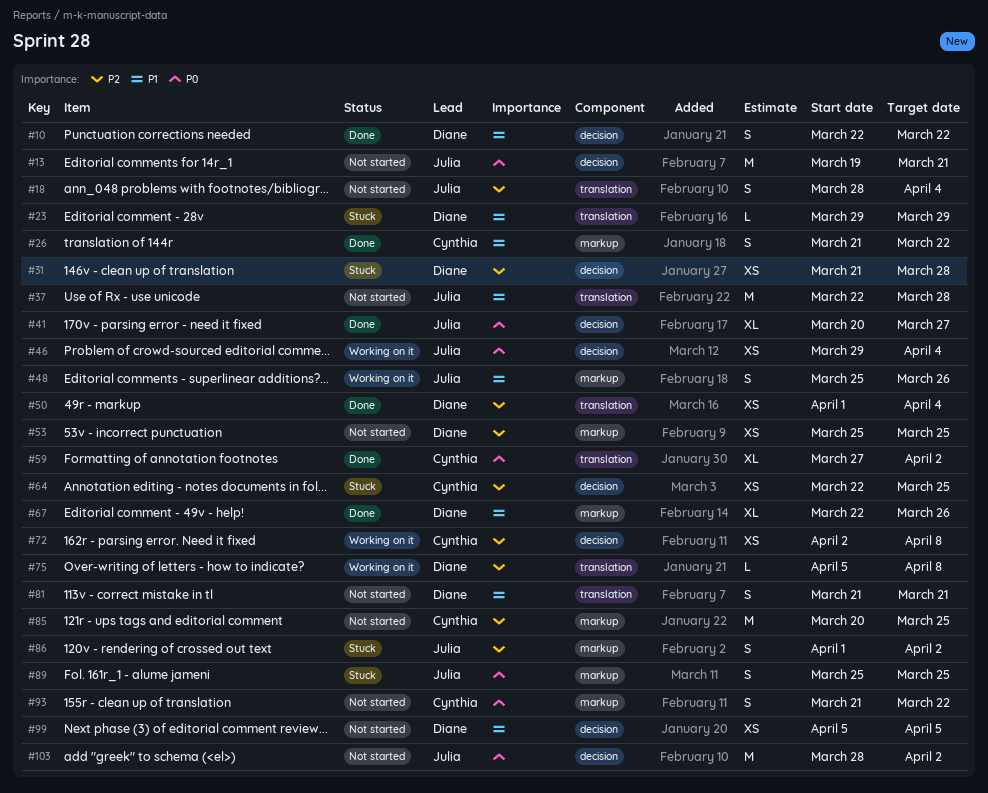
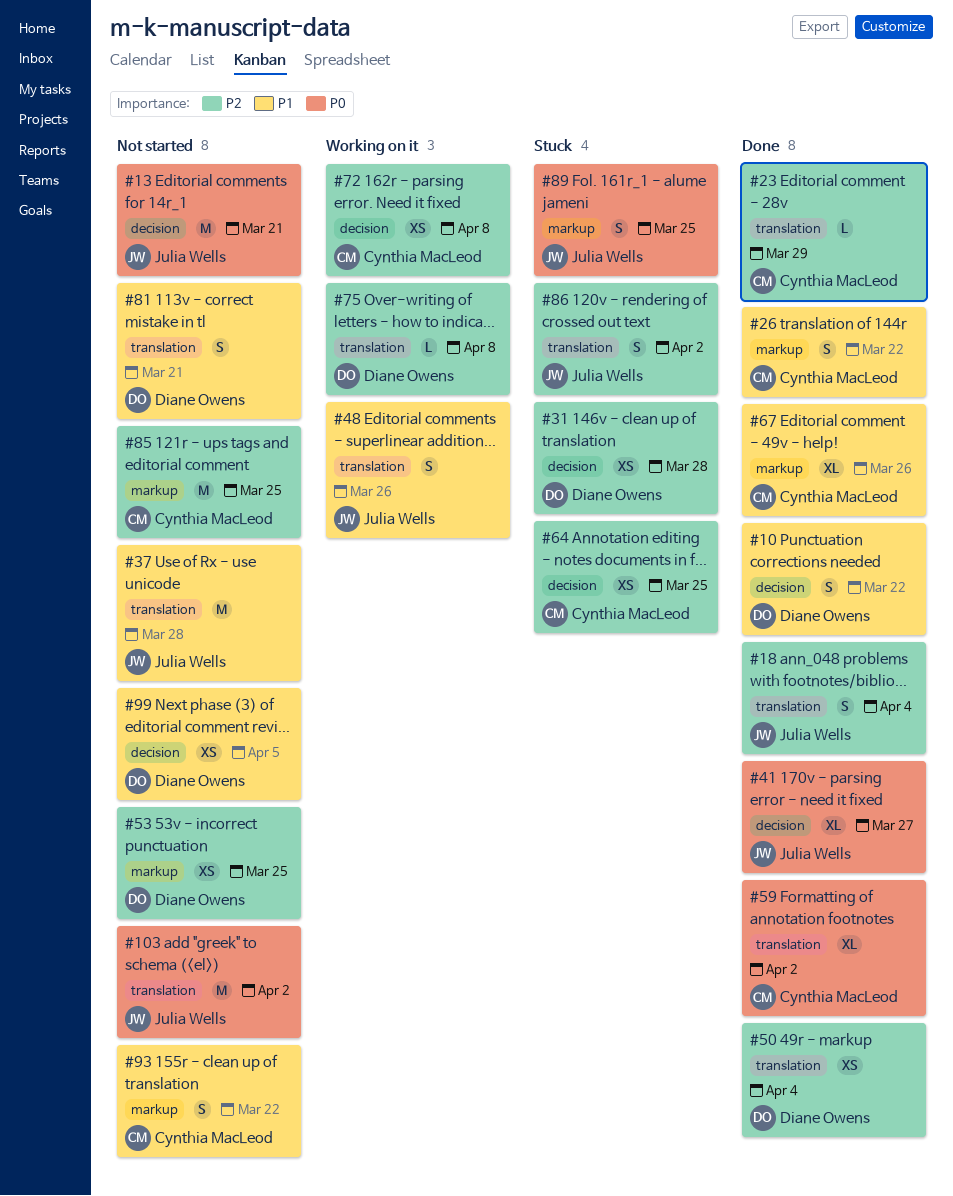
#18, status: Not started -> Done
#23, status: Stuck -> Done
#23, owner: Diane Owens -> Cynthia MacLeod
#23, priority: P1 -> P2
#46: present -> none
#48, label: markup -> translation
#67, owner: Diane Owens -> Cynthia MacLeod
#86, label: markup -> translation
#93, priority: P0 -> P1
#103, label: decision -> translation

